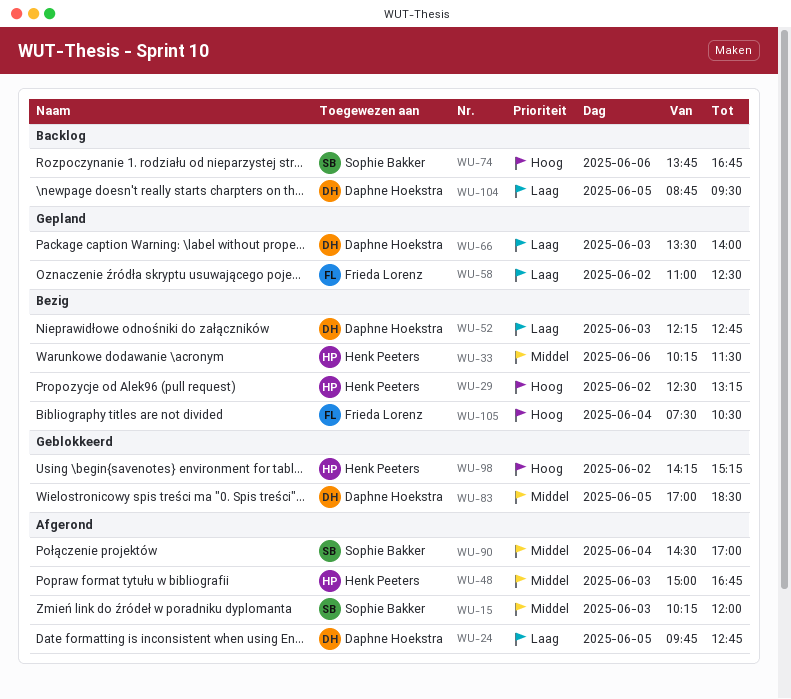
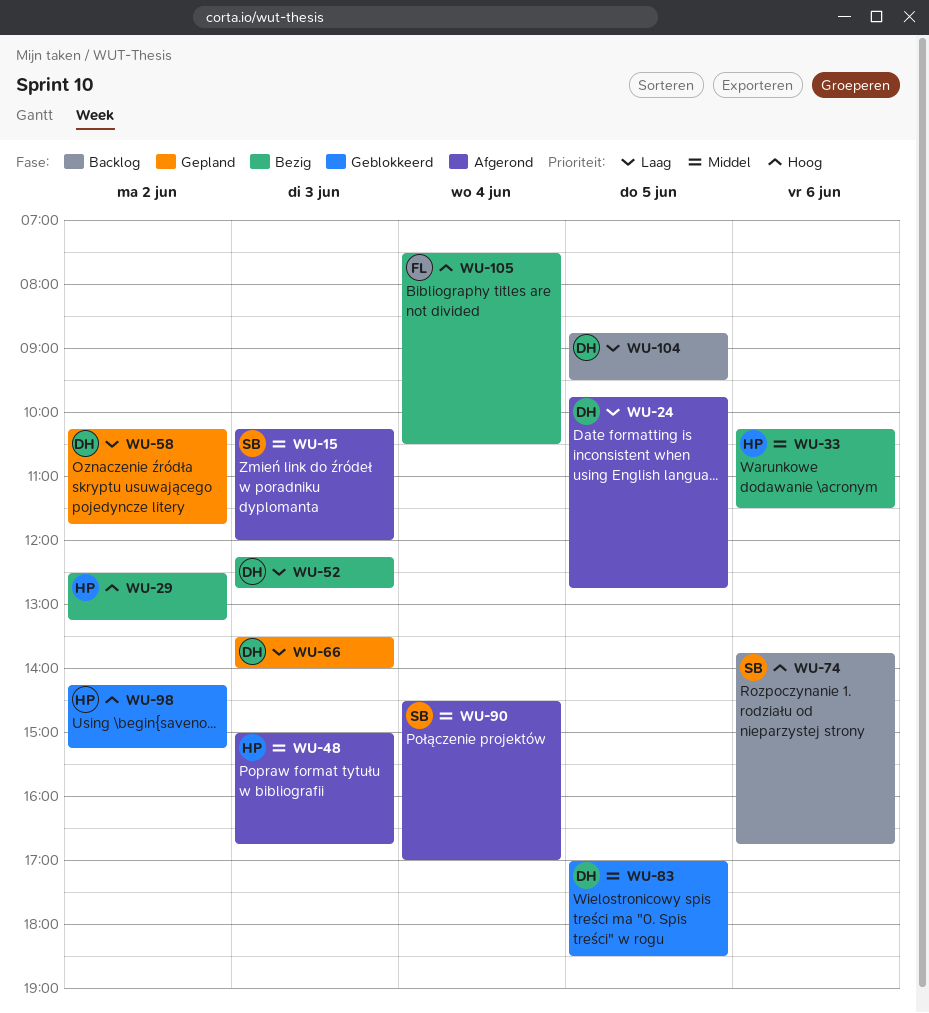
WU-58, owner: Frieda Lorenz -> Daphne Hoekstra
WU-58, begins: 11:00 -> 10:15
WU-58, ends: 12:30 -> 11:45

